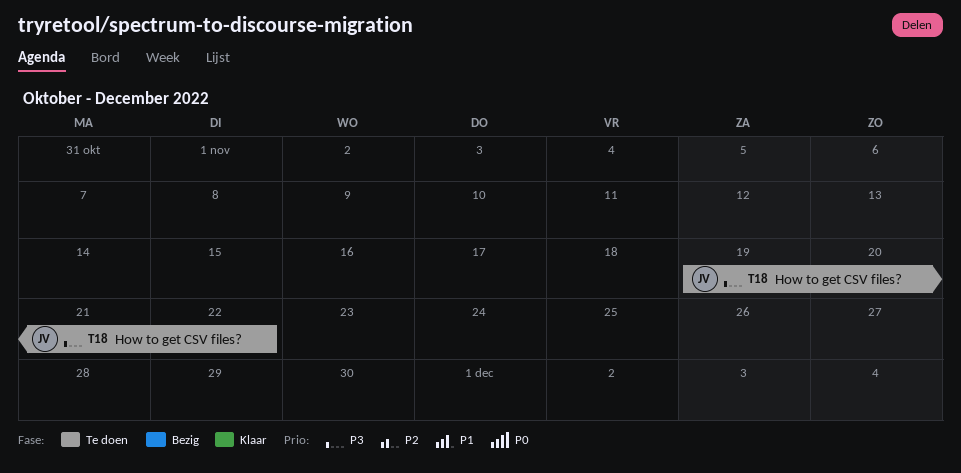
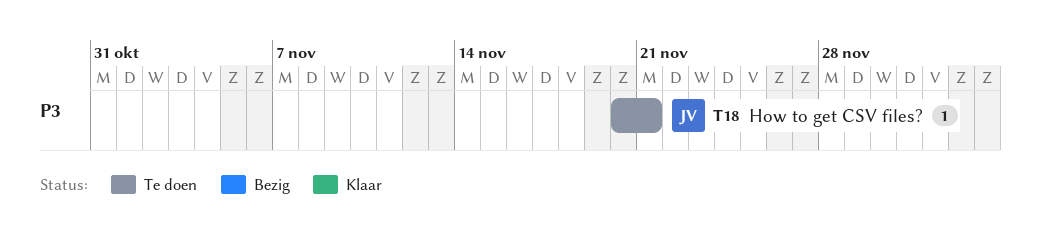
T18, start: Nov 19 -> Nov 20
T18, due: Nov 22 -> Nov 21

